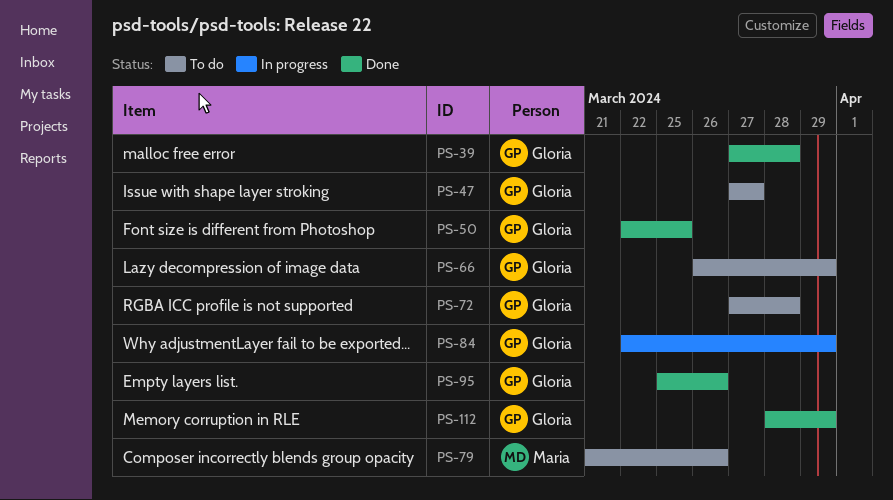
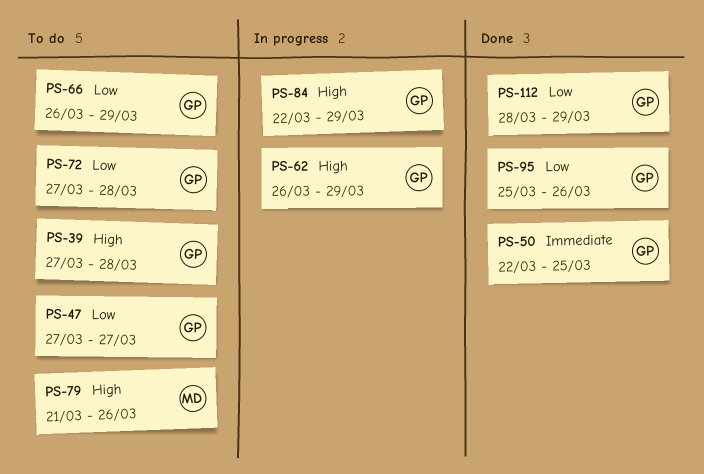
PS-39, status: Done -> To do
PS-62: none -> present

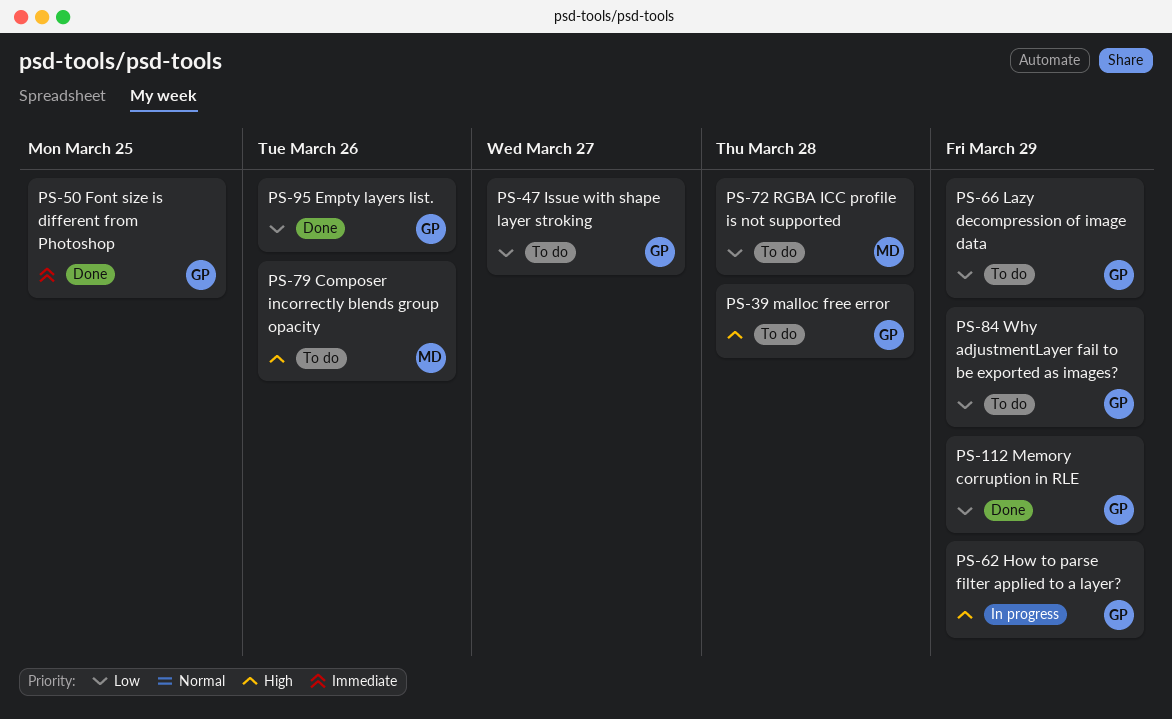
PS-72, owner: GP -> MD
PS-84, status: In progress -> To do
PS-84, priority: High -> Low

